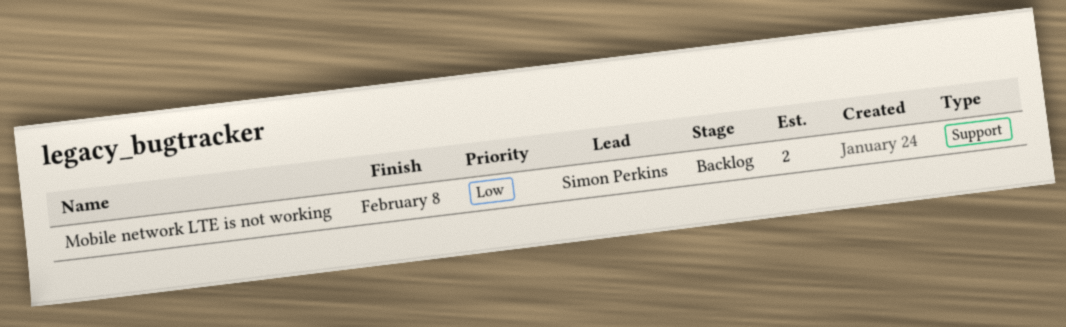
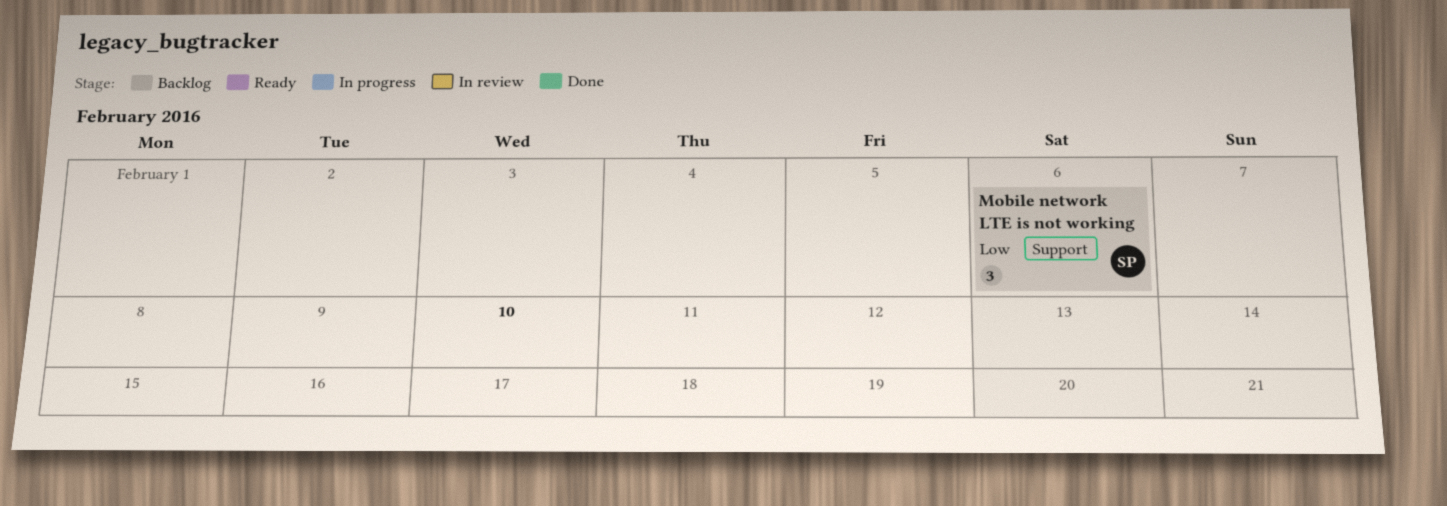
Mobile network LTE is not working, estimate: 2 -> 3
Mobile network LTE is not working, due: Feb 8 -> Feb 6

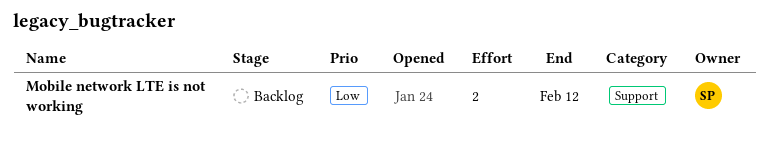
Mobile network LTE is not working, estimate: 3 -> 2
Mobile network LTE is not working, due: Feb 6 -> Feb 12

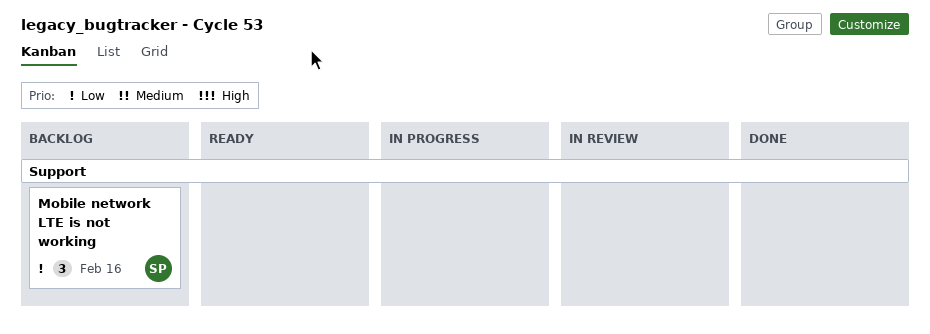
Mobile network LTE is not working, estimate: 2 -> 3
Mobile network LTE is not working, due: Feb 12 -> Feb 16

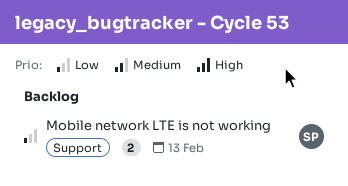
Mobile network LTE is not working, estimate: 3 -> 2
Mobile network LTE is not working, due: Feb 16 -> Feb 13

